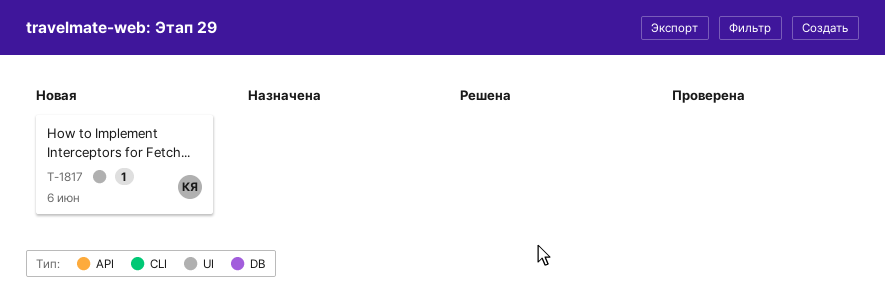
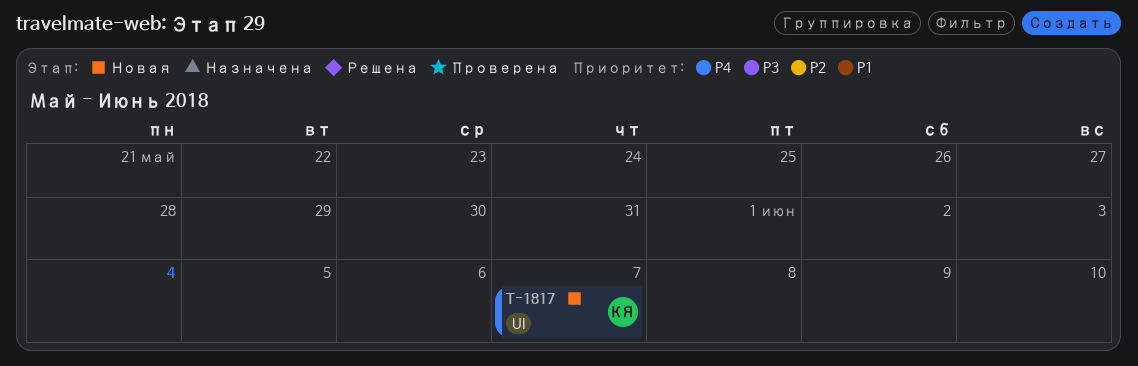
T-1817, due: Jun 6 -> Jun 7

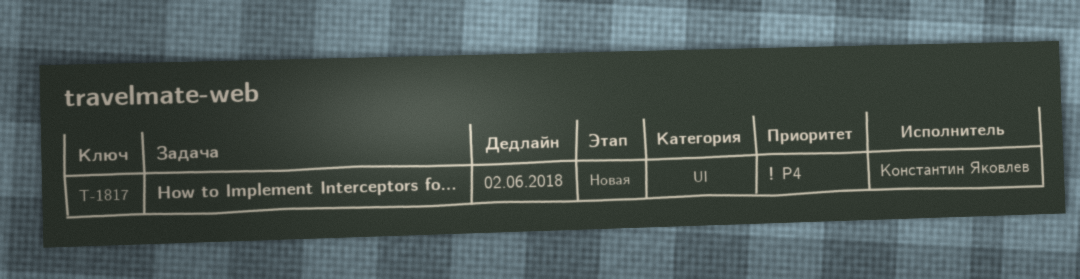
T-1817, due: Jun 7 -> Jun 2

